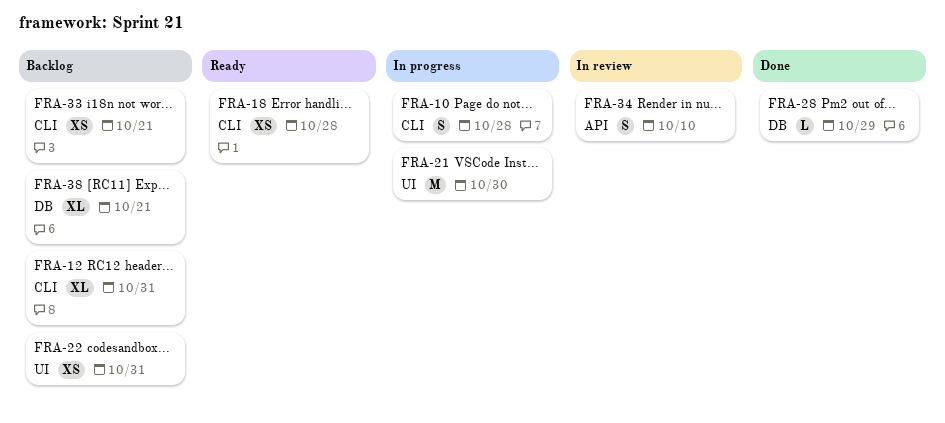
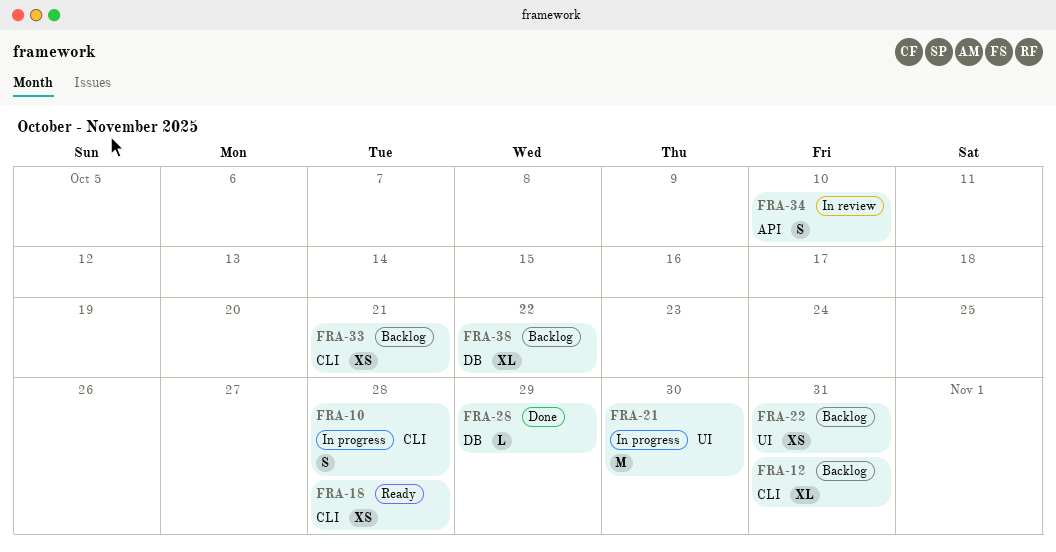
FRA-38, due: Oct 21 -> Oct 22

